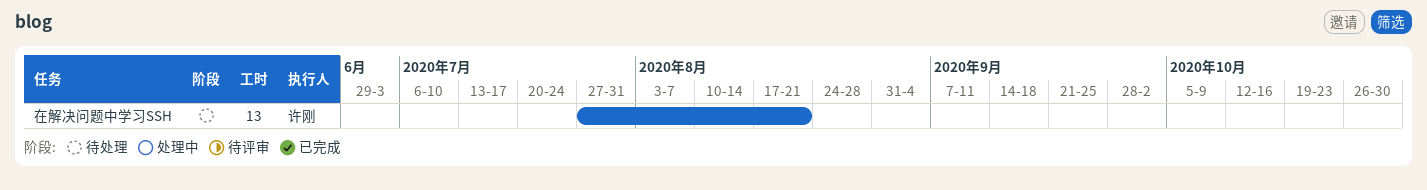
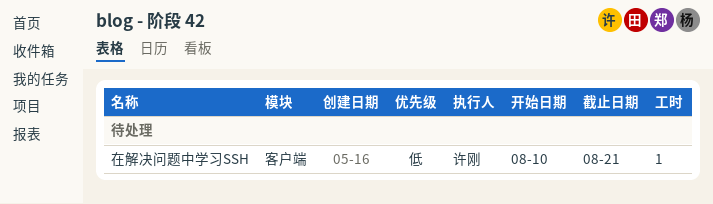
在解决问题中学习SSH, estimate: 13 -> 1
在解决问题中学习SSH, start: Jul 27 -> Aug 10

